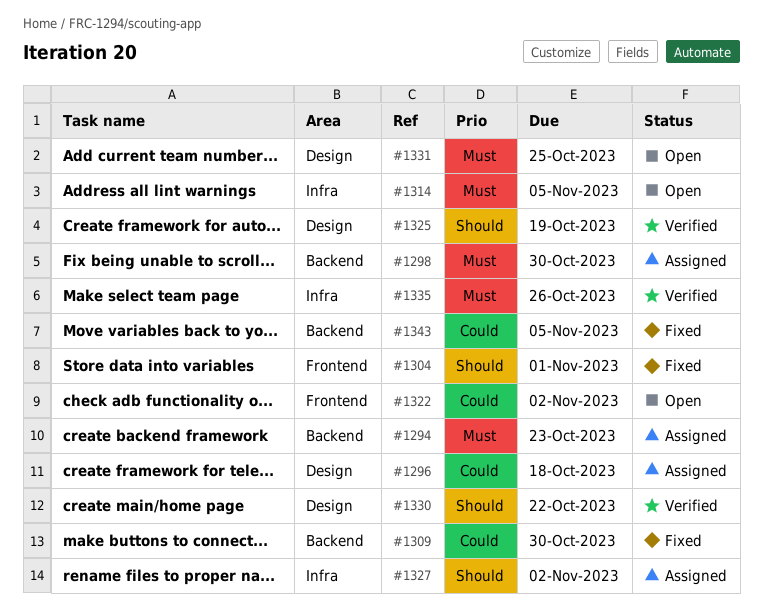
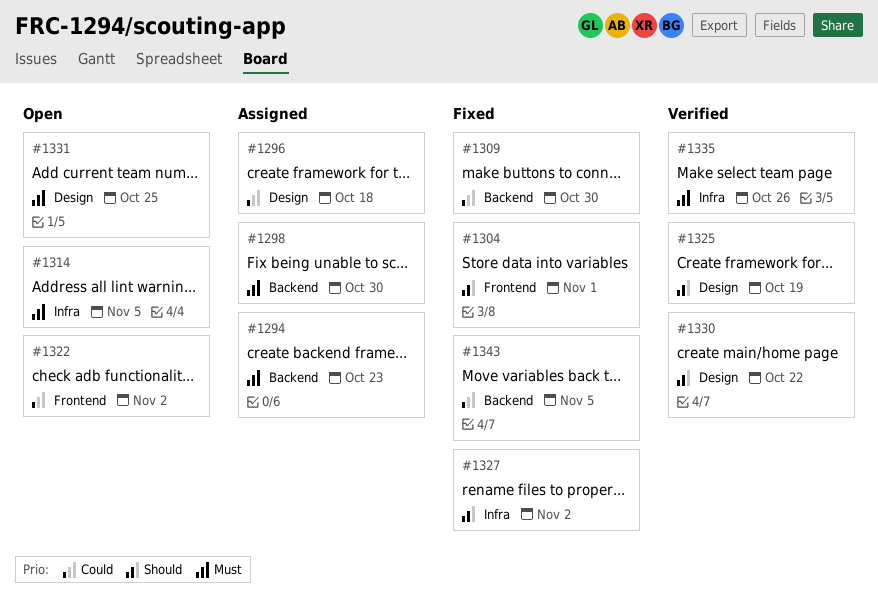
#1327, status: Assigned -> Fixed

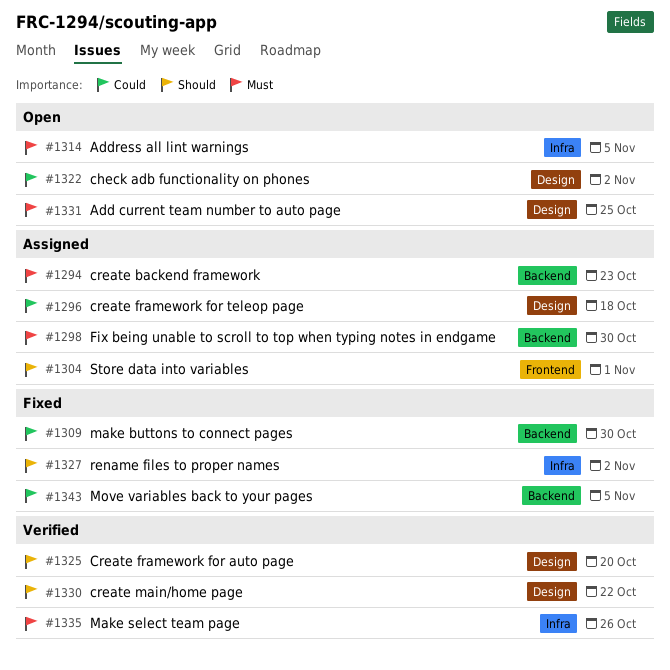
#1304, status: Fixed -> Assigned
#1322, label: Frontend -> Design
#1325, due: Oct 19 -> Oct 20

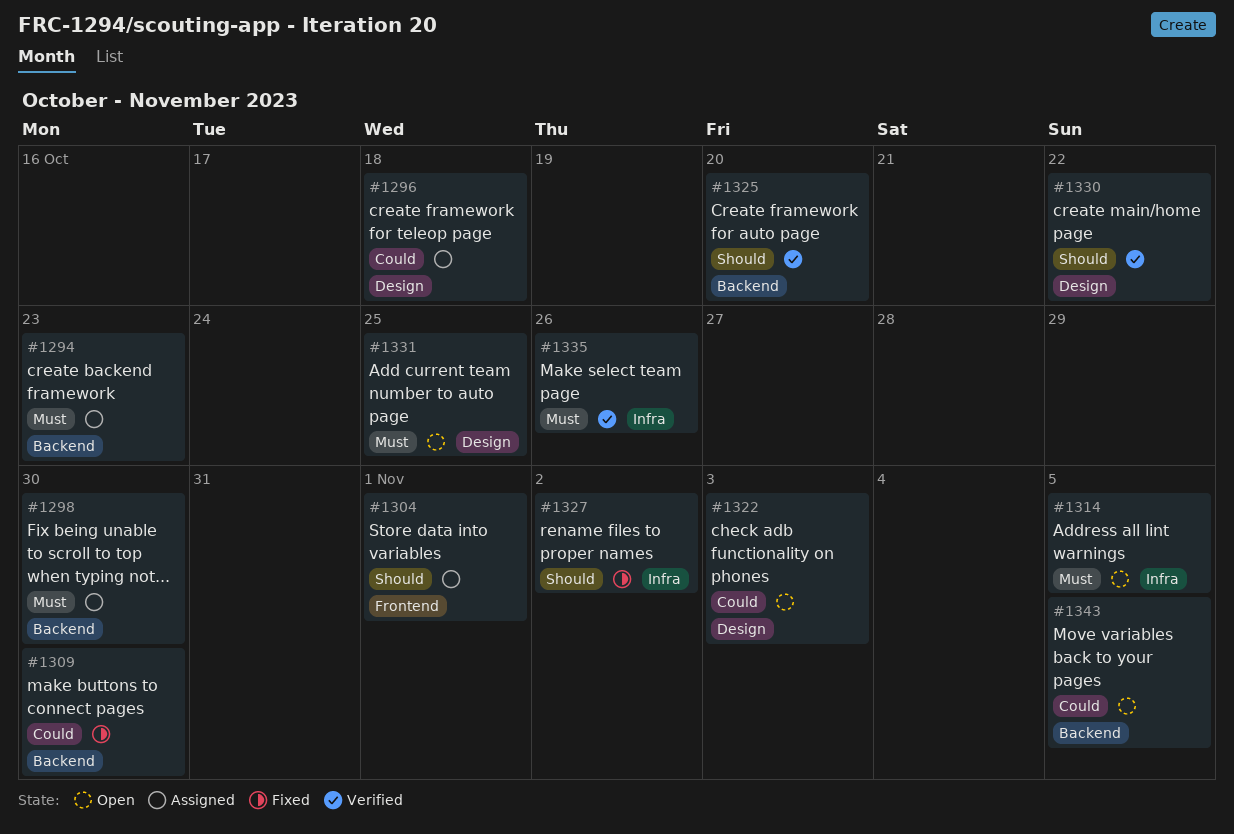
#1322, due: Nov 2 -> Nov 3
#1325, label: Design -> Backend
#1343, status: Fixed -> Open

